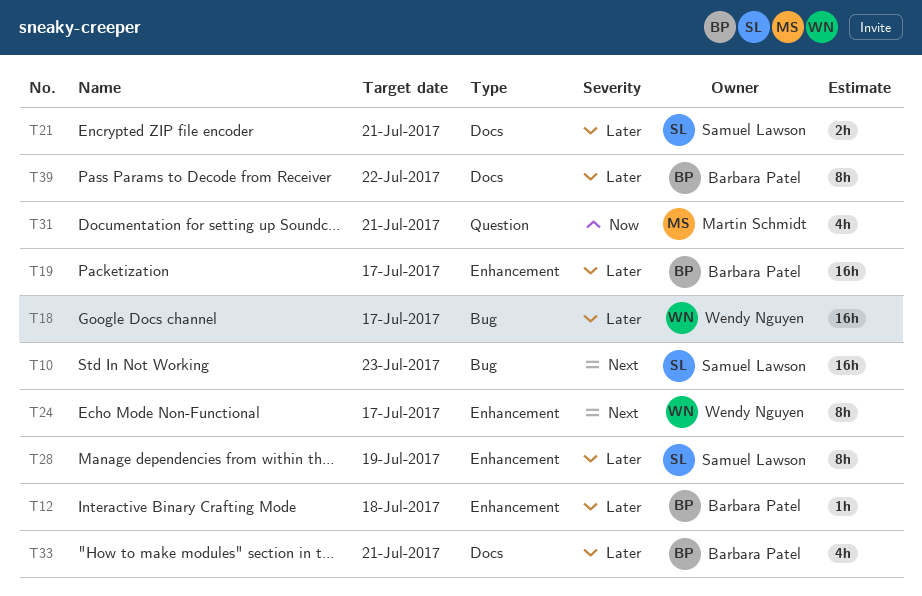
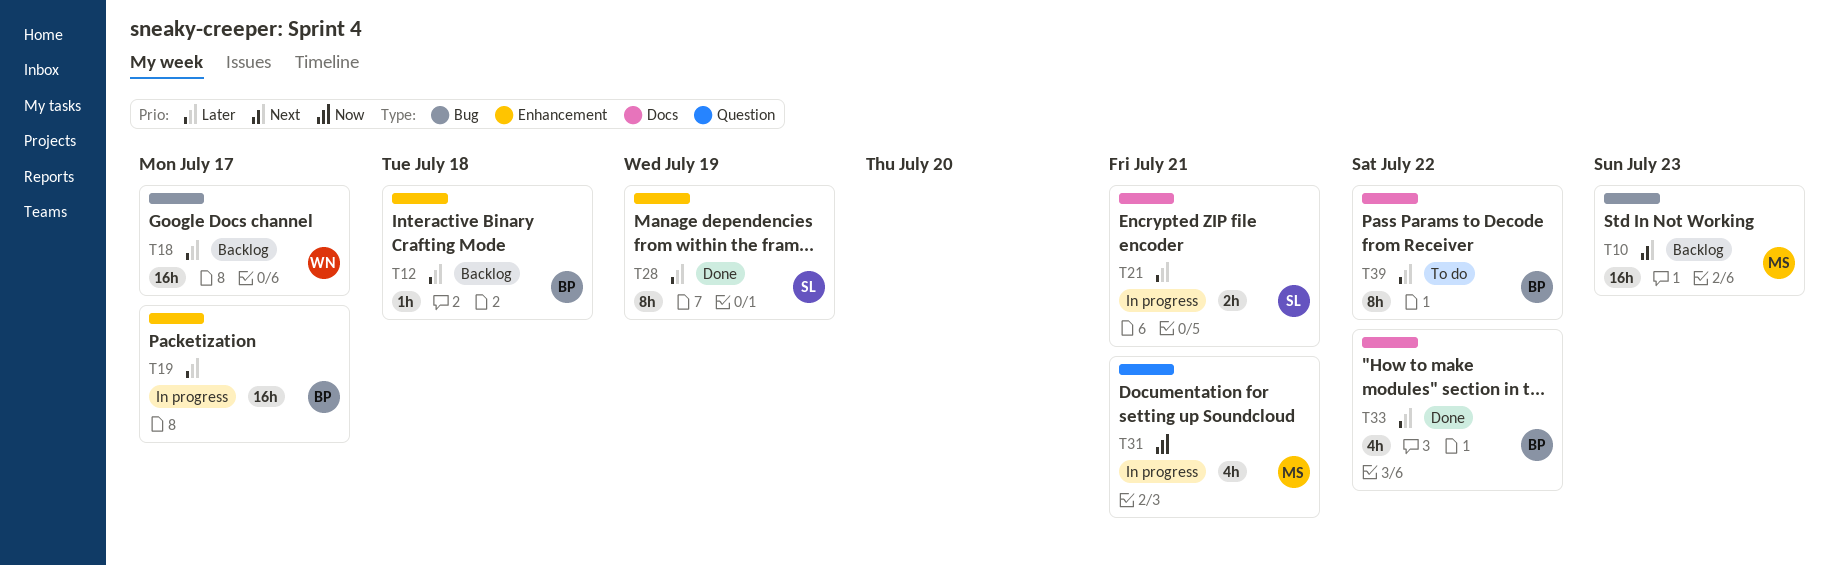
T10, owner: Samuel Lawson -> Martin Schmidt
T24: present -> none
T33, due: Jul 21 -> Jul 22

